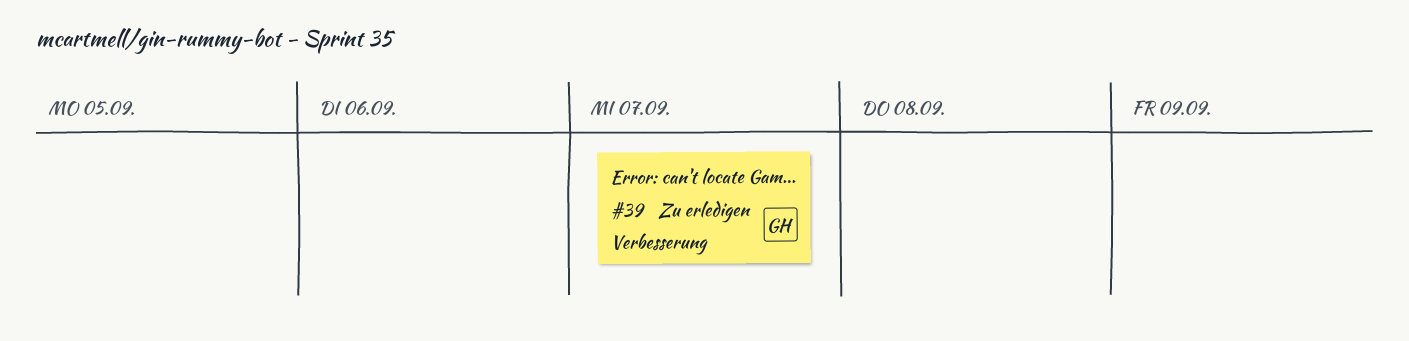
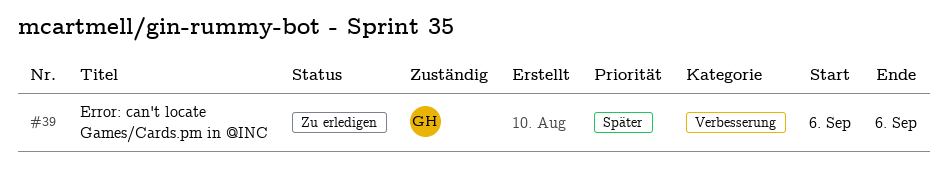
#39, due: Sep 7 -> Sep 6

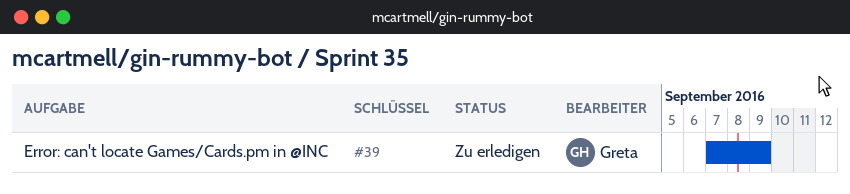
#39, start: Sep 6 -> Sep 7
#39, due: Sep 6 -> Sep 9

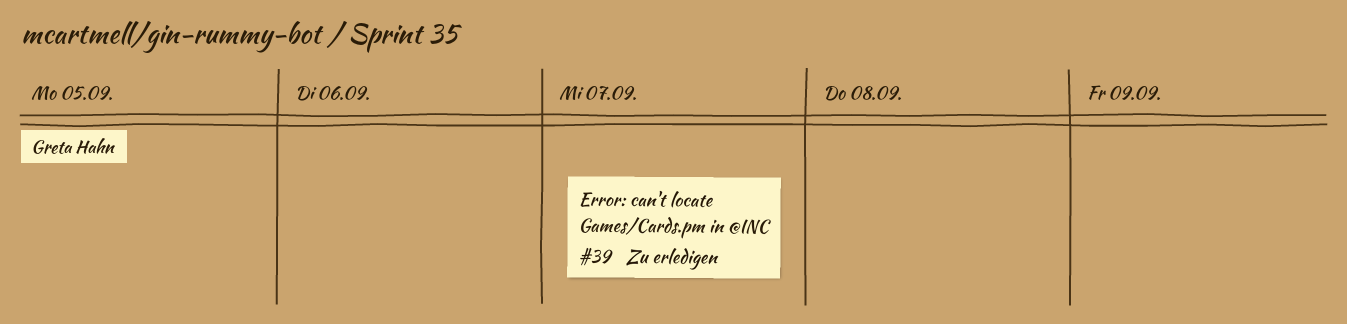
#39, due: Sep 9 -> Sep 7

